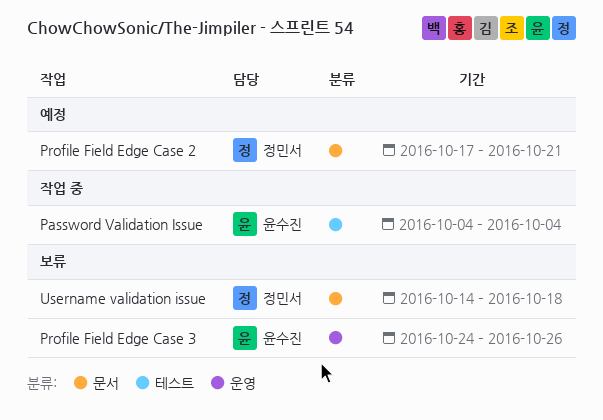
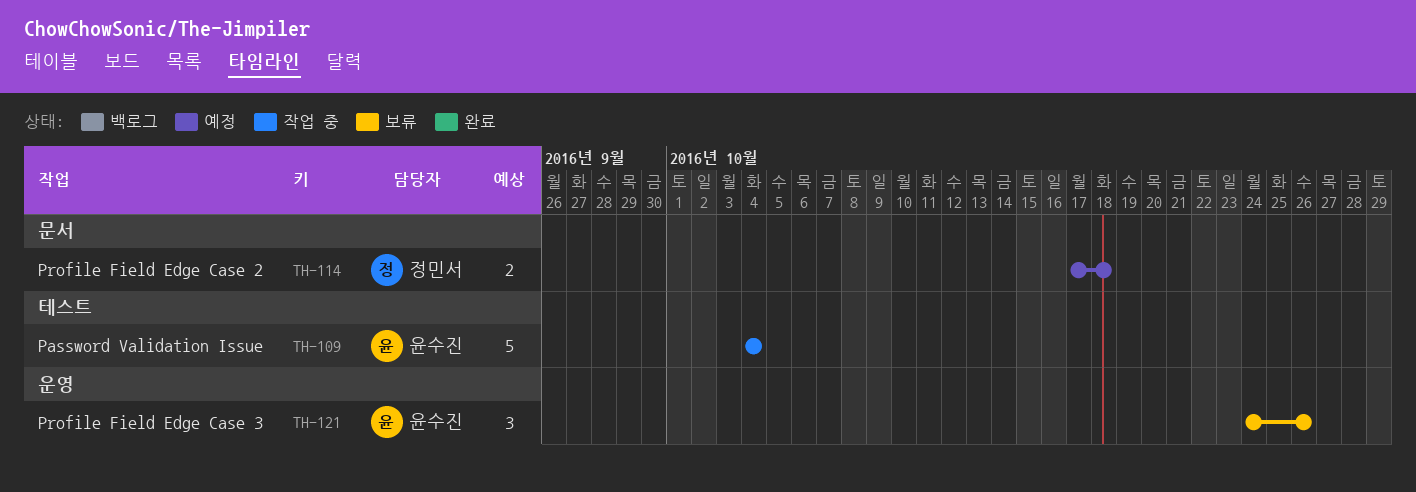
Profile Field Edge Case 2, due: Oct 21 -> Oct 18
Username validation issue: present -> none

